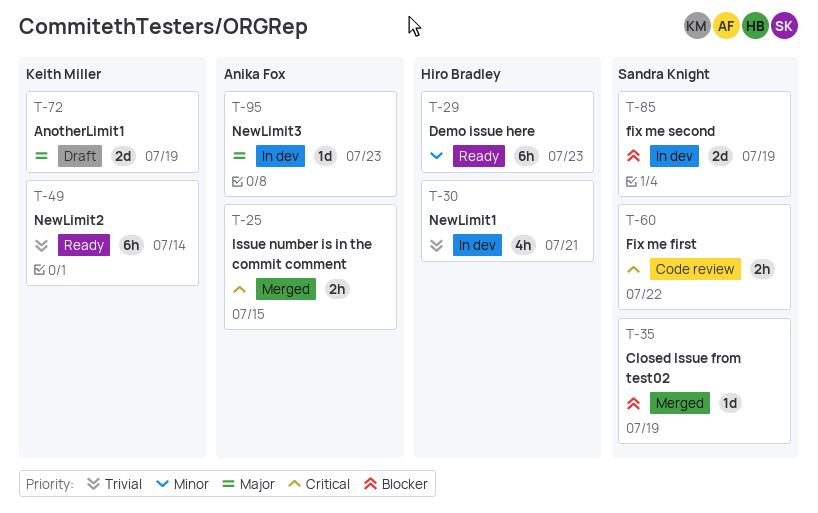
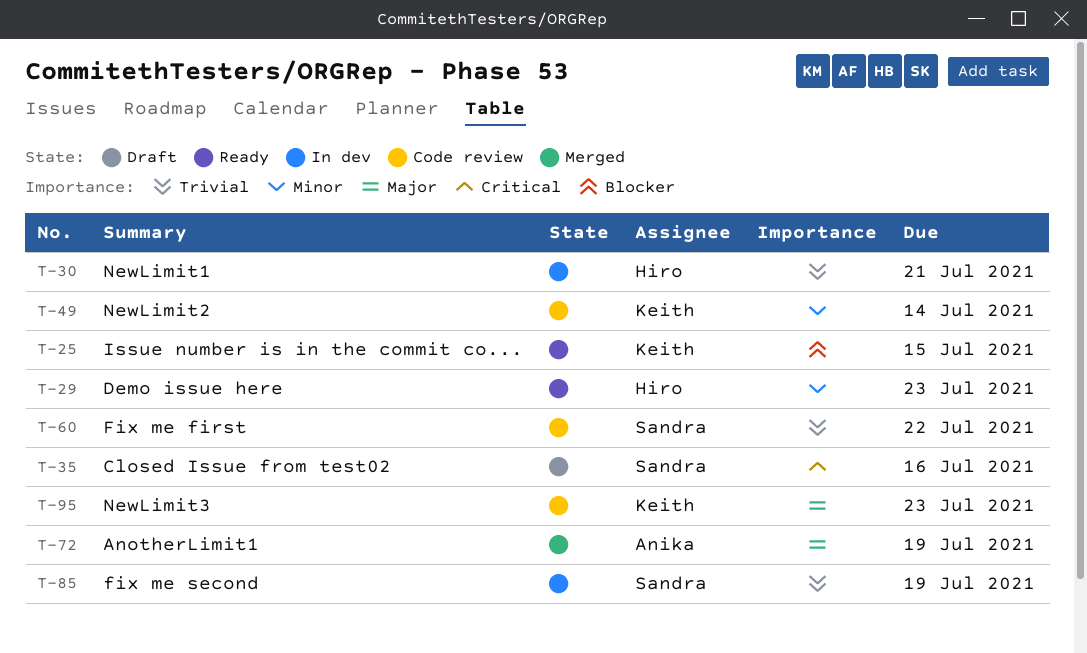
T-25, status: Merged -> Ready
T-25, owner: Anika Fox -> Keith Miller
T-25, priority: Critical -> Blocker
T-35, status: Merged -> Draft
T-35, priority: Blocker -> Critical
T-35, due: Jul 19 -> Jul 16
T-49, status: Ready -> Code review
T-49, priority: Trivial -> Minor
T-60, priority: Critical -> Trivial
T-72, status: Draft -> Merged
T-72, owner: Keith Miller -> Anika Fox
T-85, priority: Blocker -> Trivial
T-95, status: In dev -> Code review
T-95, owner: Anika Fox -> Keith Miller

